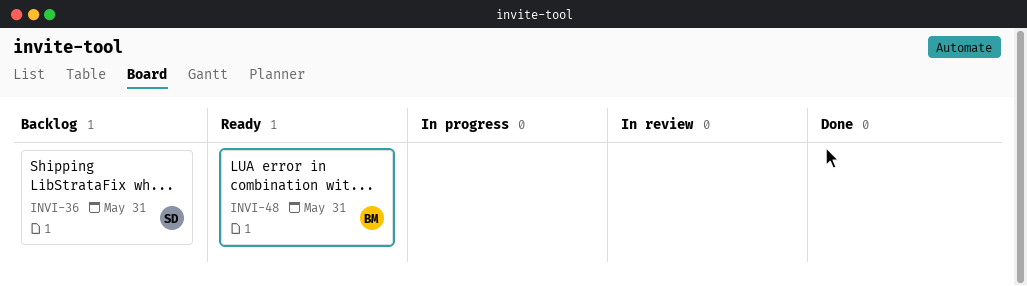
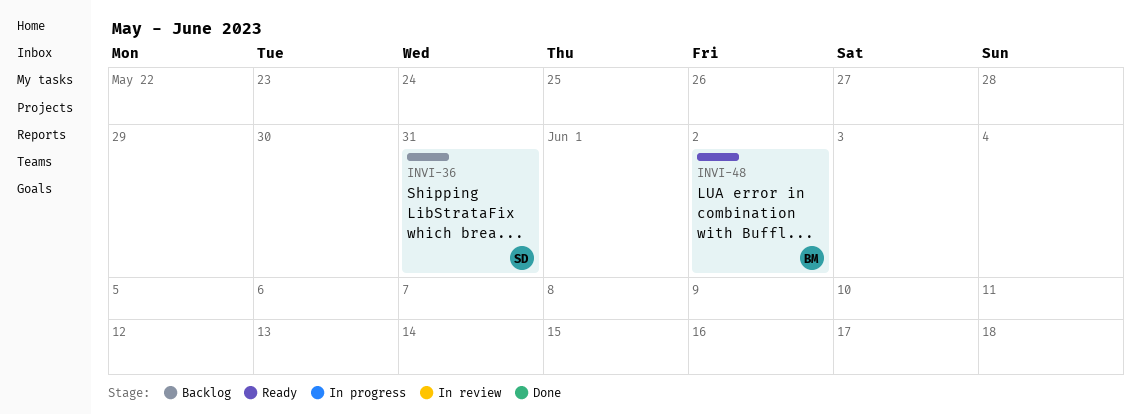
INVI-48, due: May 31 -> Jun 2

